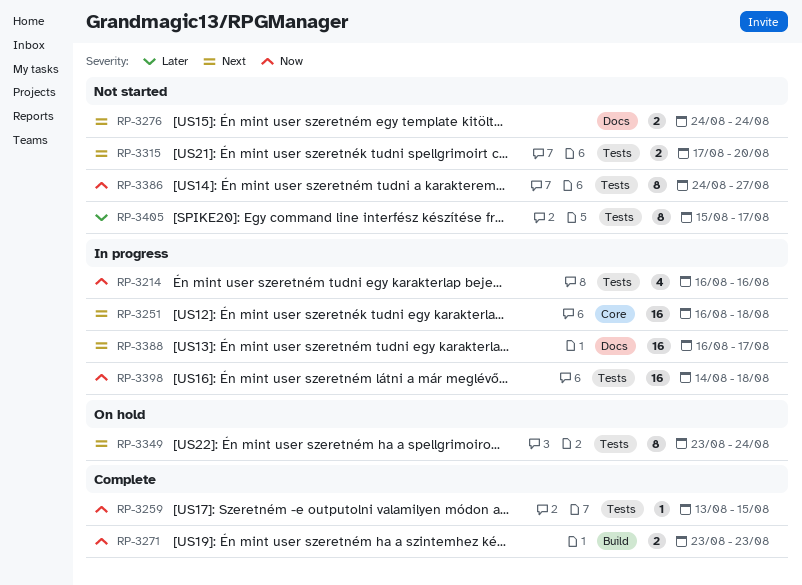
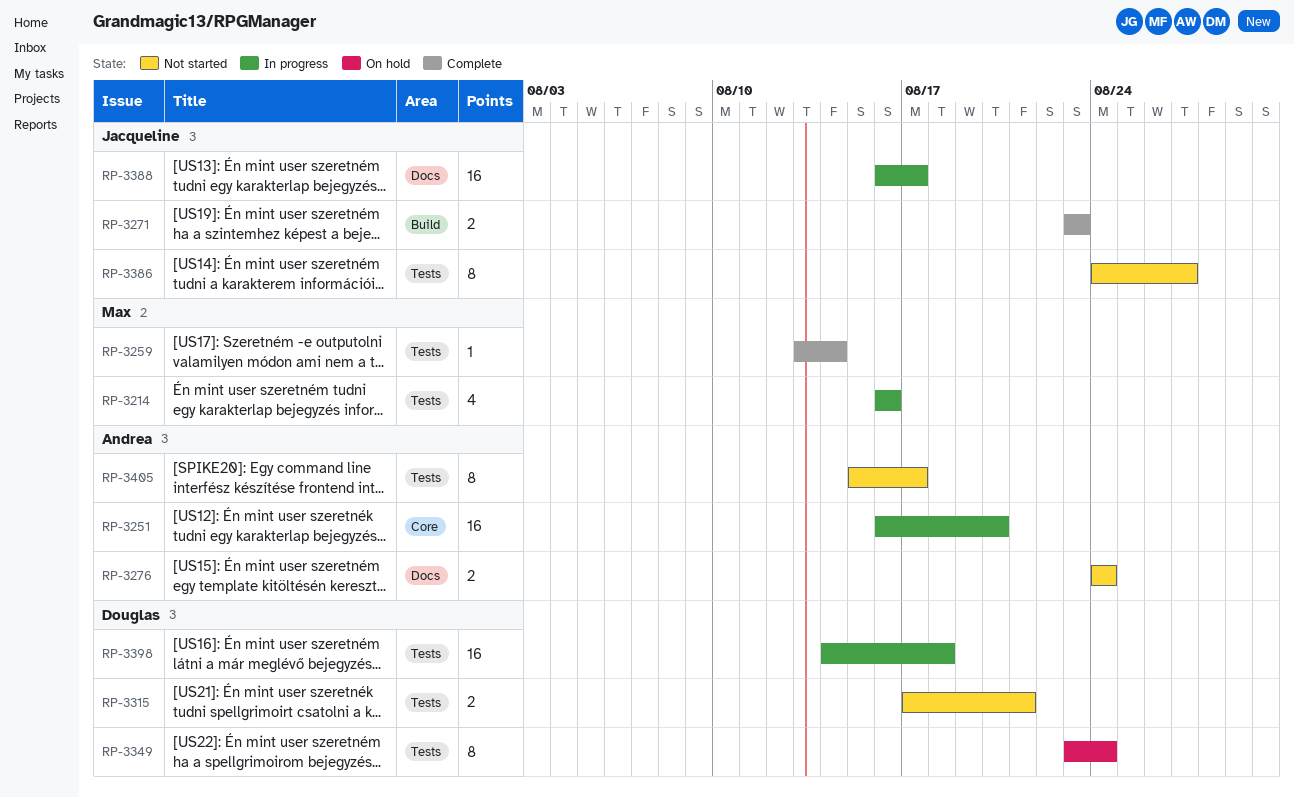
RP-3251, due: Aug 18 -> Aug 20
RP-3259, due: Aug 15 -> Aug 14
RP-3315, due: Aug 20 -> Aug 21

